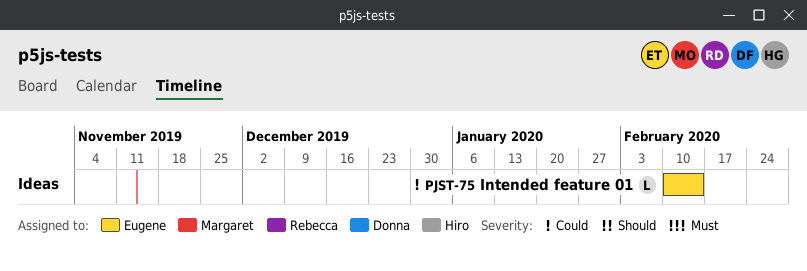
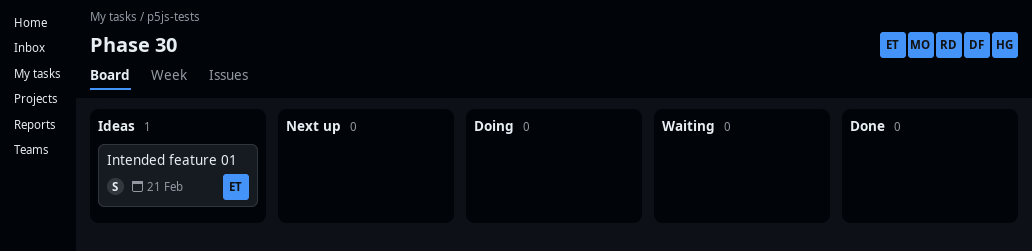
Intended feature 01, estimate: L -> S
Intended feature 01, due: Feb 14 -> Feb 21

